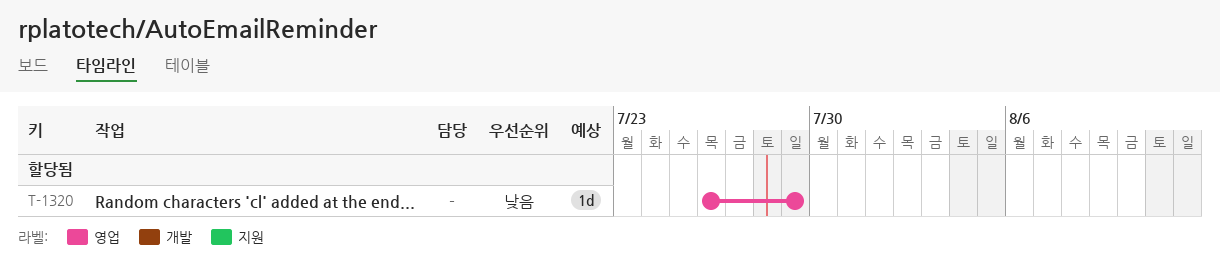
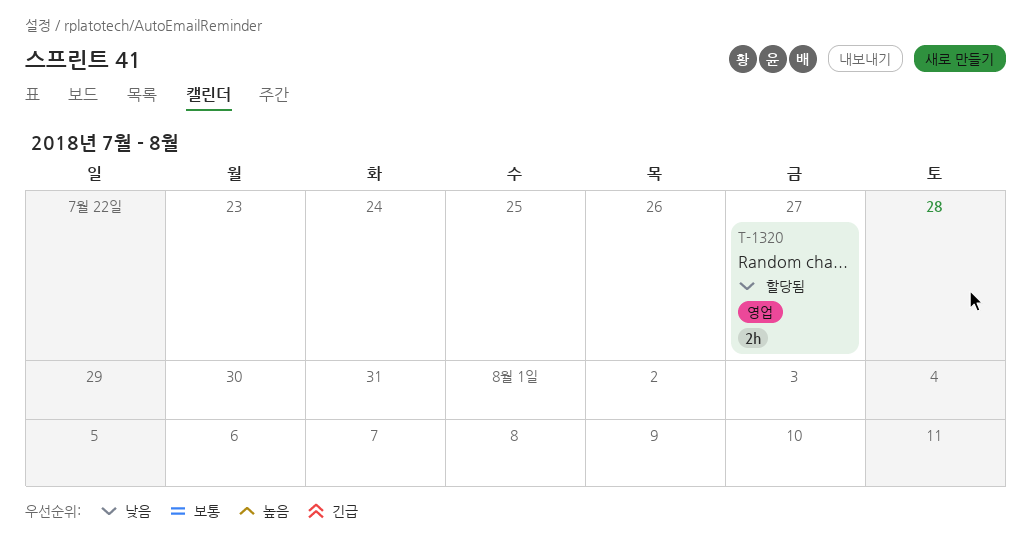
T-1320, estimate: 1d -> 2h
T-1320, due: Jul 29 -> Jul 27

